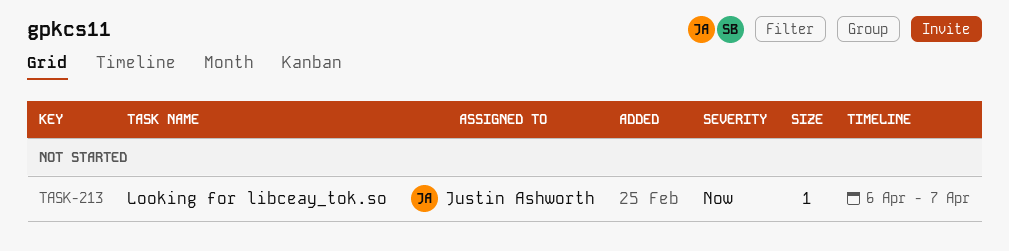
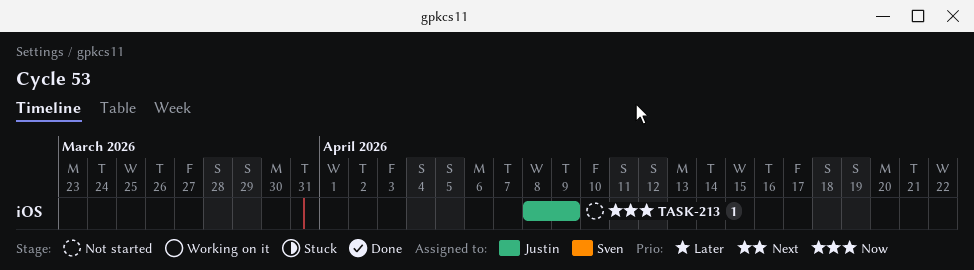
TASK-213, start: Apr 6 -> Apr 8
TASK-213, due: Apr 7 -> Apr 9

